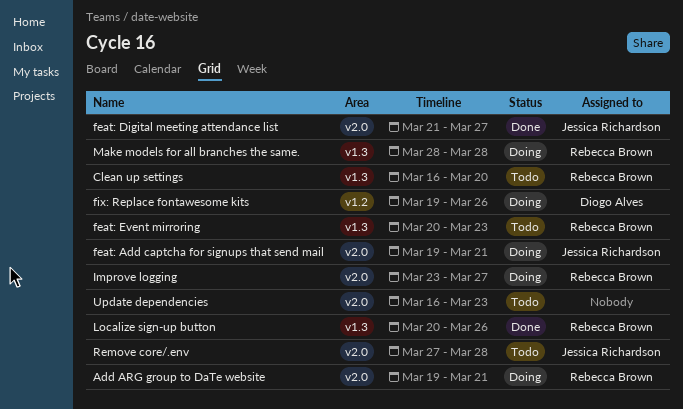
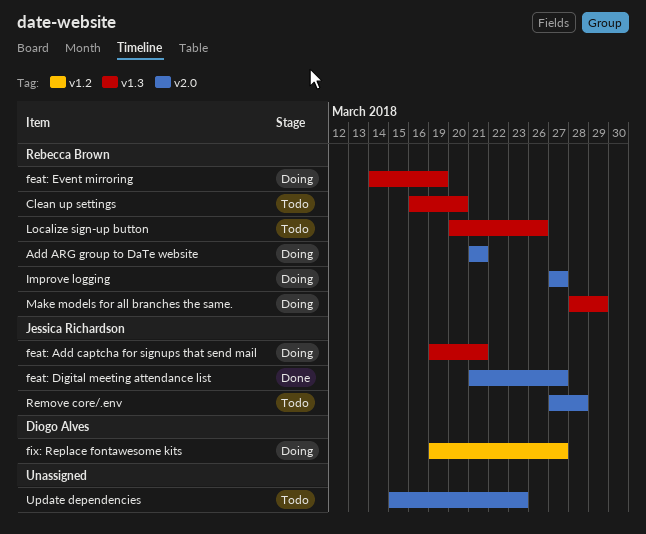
Add ARG group to DaTe website, start: Mar 19 -> Mar 21
feat: Add captcha for signups that send mail, label: v2.0 -> v1.3
feat: Event mirroring, status: Todo -> Doing
feat: Event mirroring, start: Mar 20 -> Mar 14
feat: Event mirroring, due: Mar 23 -> Mar 19
fix: Replace fontawesome kits, due: Mar 26 -> Mar 27
Improve logging, start: Mar 23 -> Mar 27
Localize sign-up button, status: Done -> Todo
Make models for all branches the same., due: Mar 28 -> Mar 29
Update dependencies, start: Mar 16 -> Mar 15

